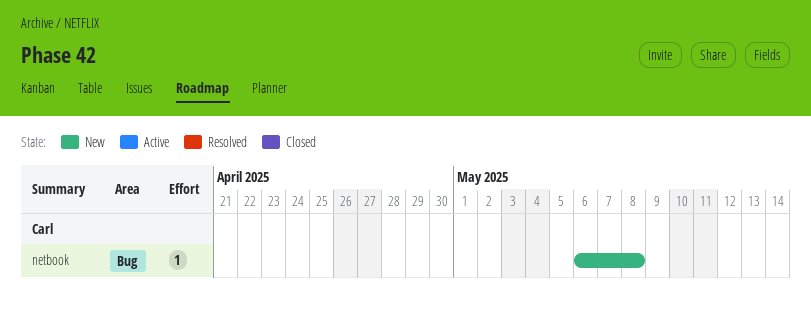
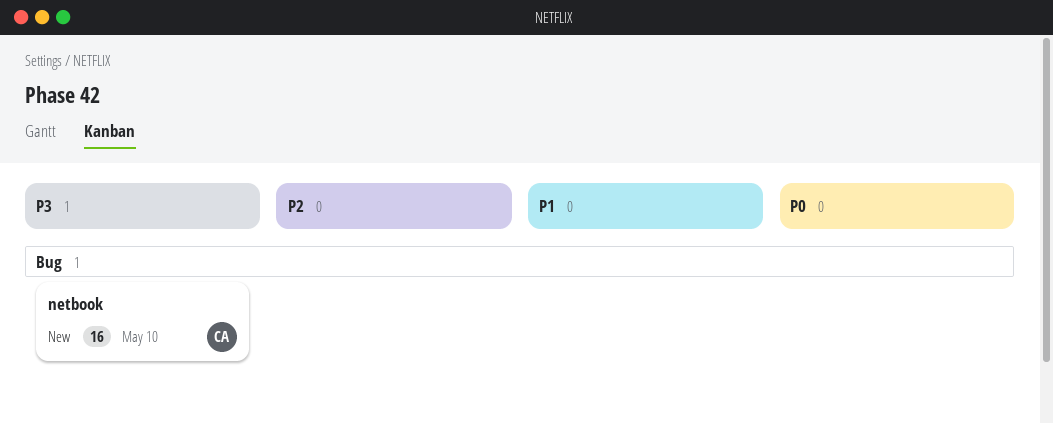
netbook, estimate: 1 -> 16
netbook, due: May 8 -> May 10

